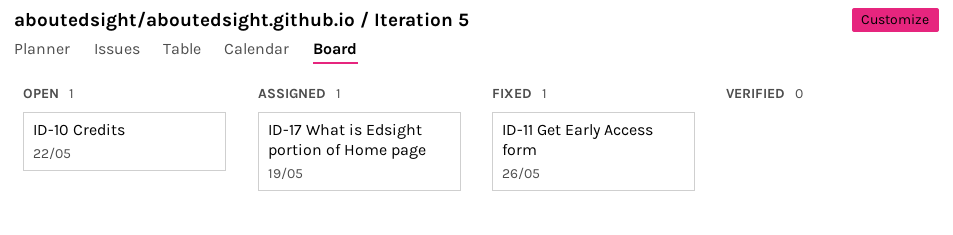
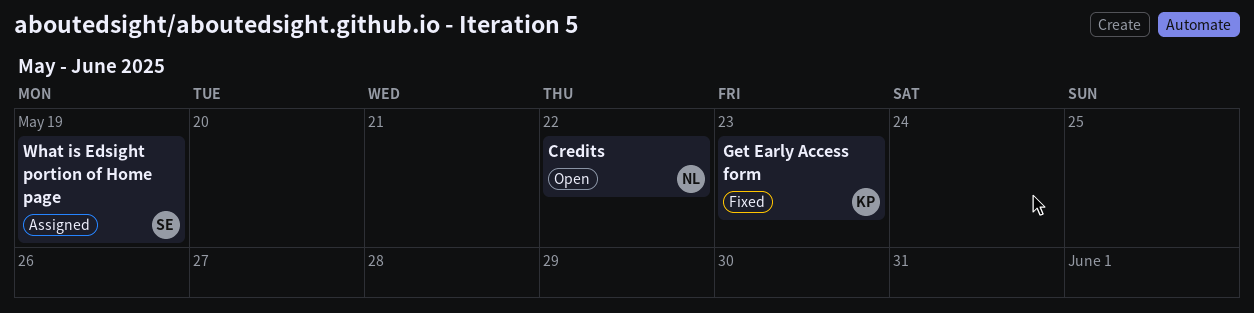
Get Early Access form, due: May 26 -> May 23

